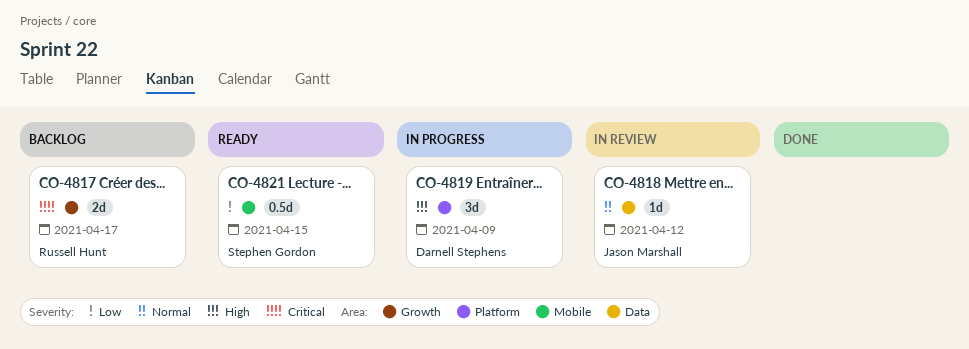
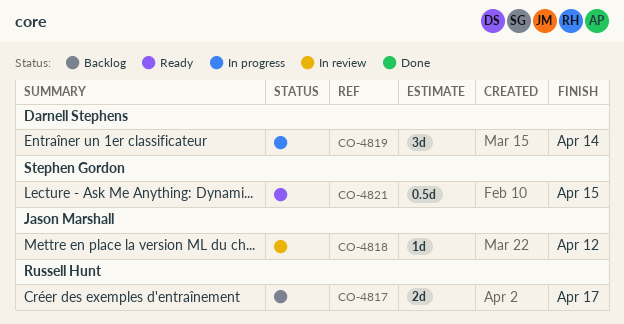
CO-4819, due: Apr 9 -> Apr 14

